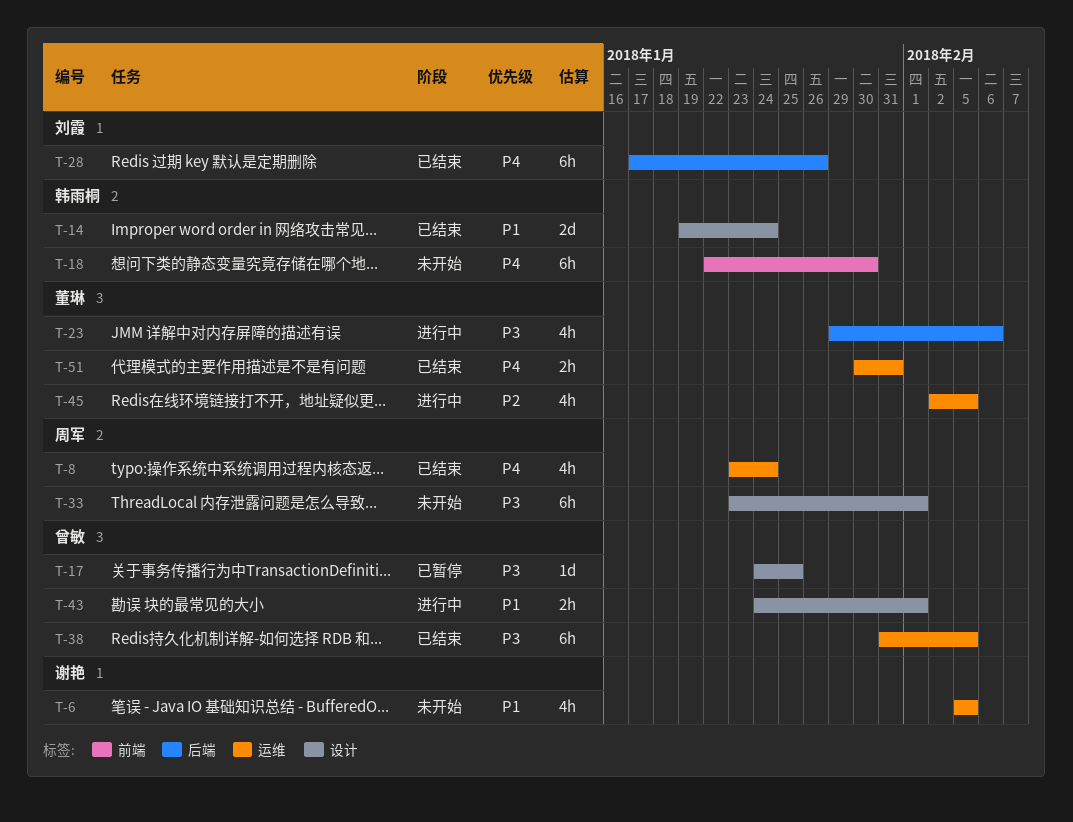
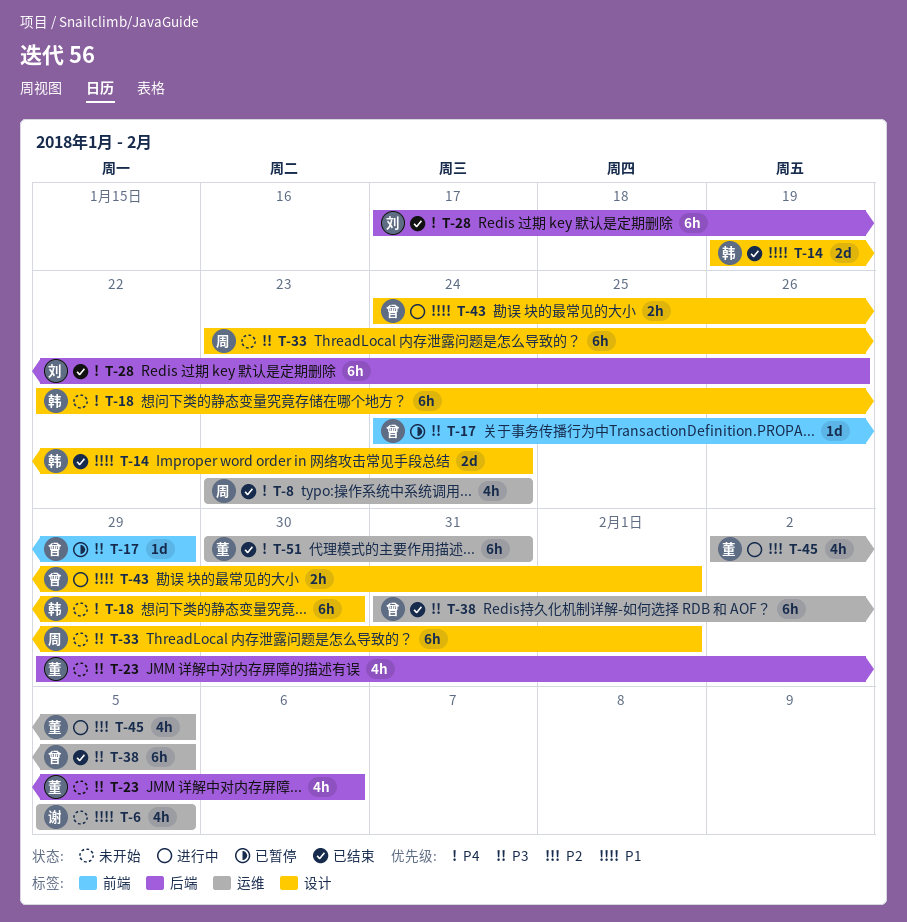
T-17, label: 设计 -> 前端
T-17, due: Jan 25 -> Jan 29
T-18, label: 前端 -> 设计
T-23, status: 进行中 -> 未开始
T-51, estimate: 2h -> 6h

